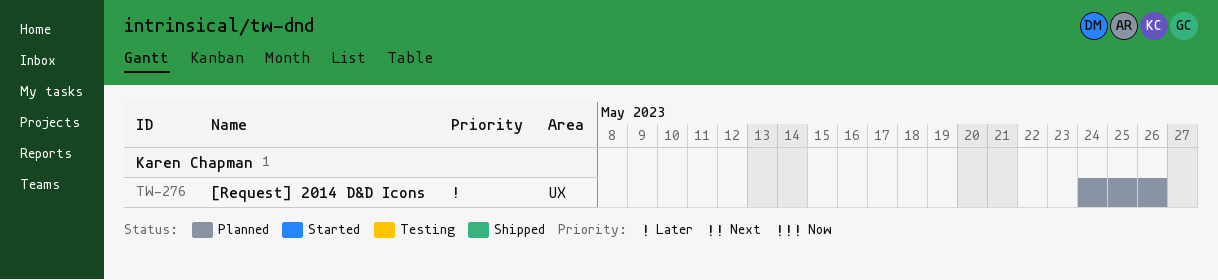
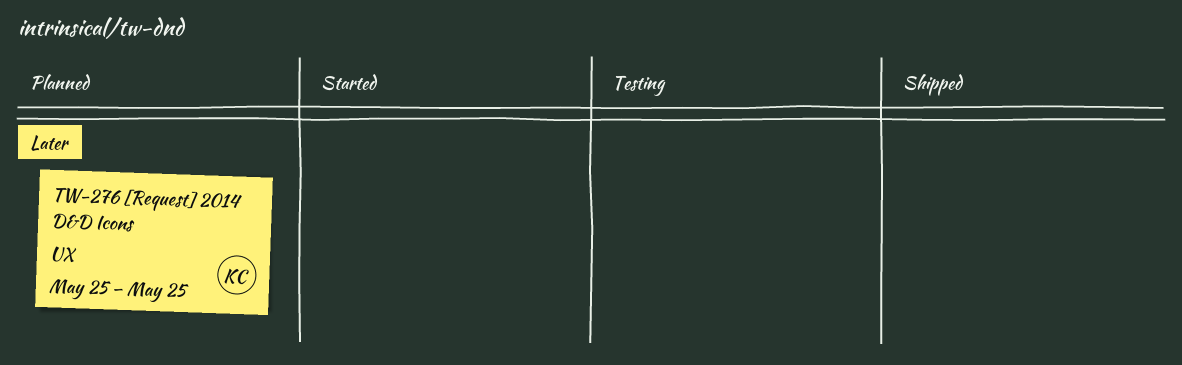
TW-276, start: May 24 -> May 25
TW-276, due: May 26 -> May 25

